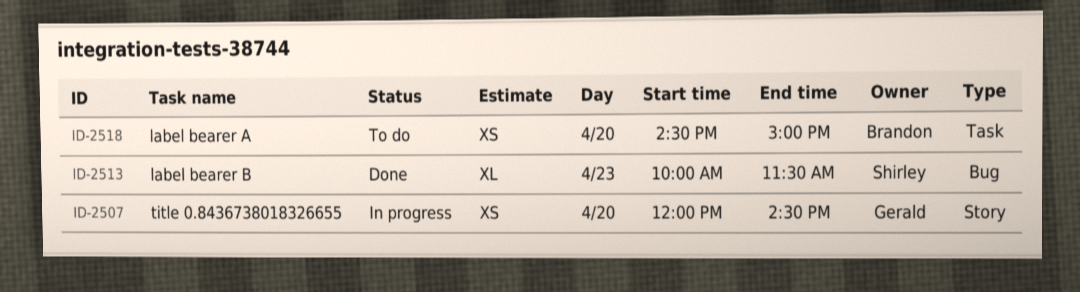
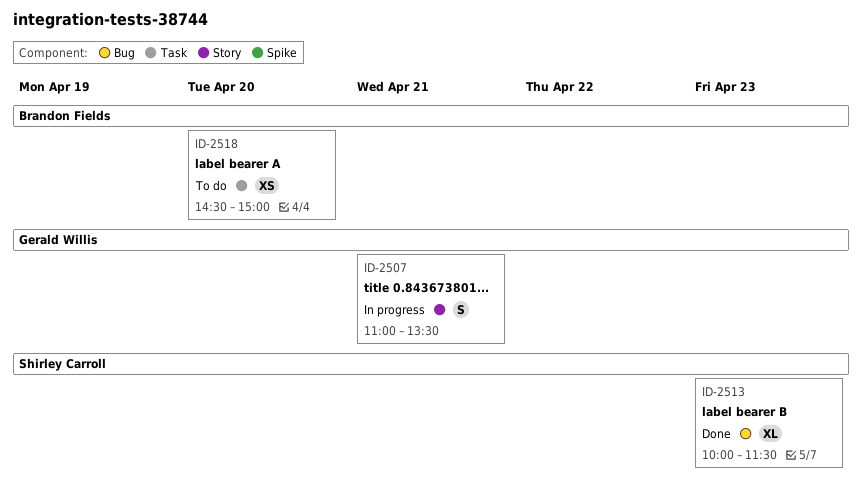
ID-2507, estimate: XS -> S
ID-2507, day: Apr 20 -> Apr 21
ID-2507, begins: 12:00 -> 11:00
ID-2507, ends: 14:30 -> 13:30

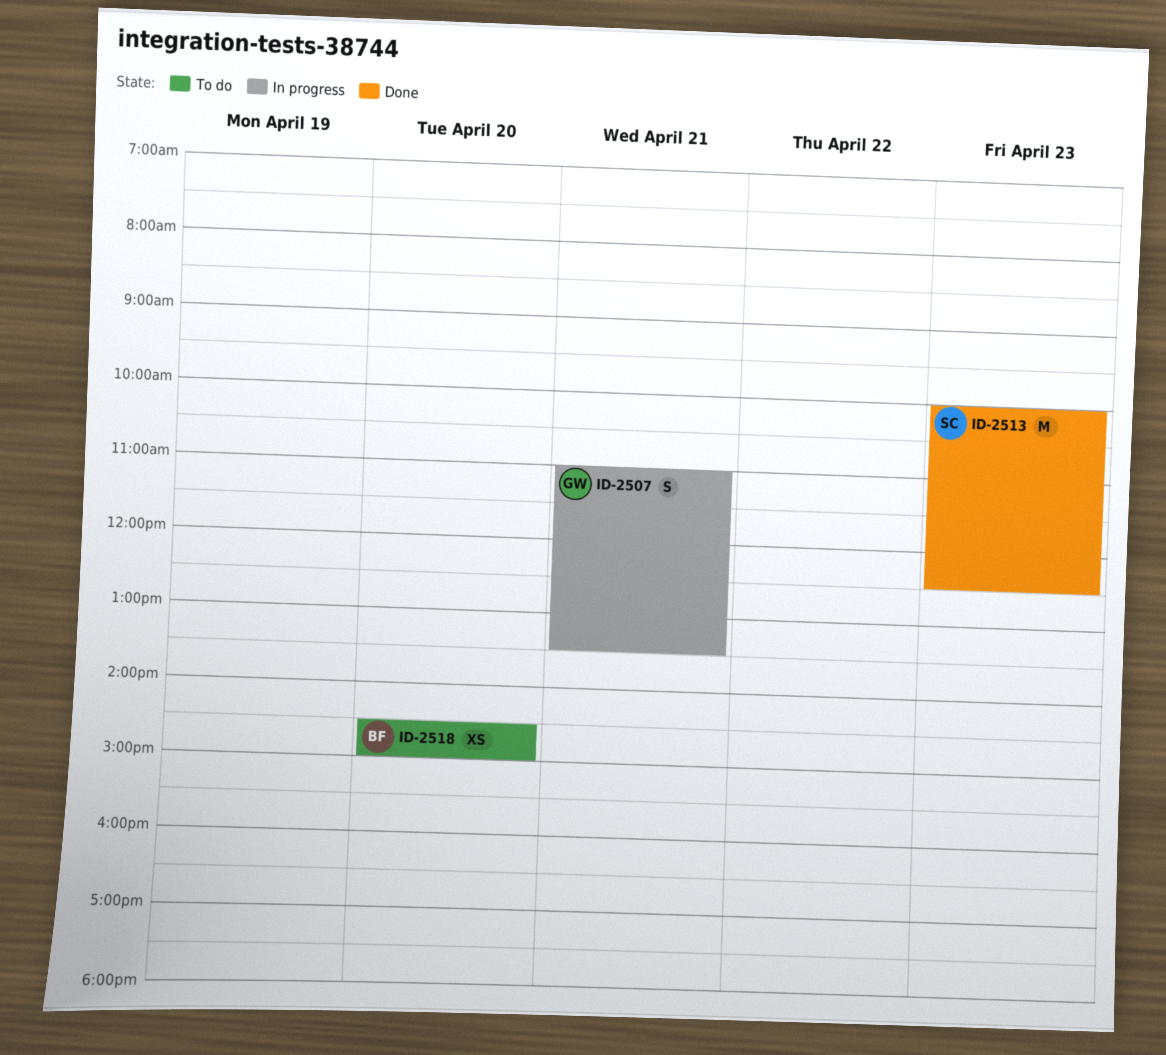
ID-2513, estimate: XL -> M
ID-2513, ends: 11:30 -> 12:30

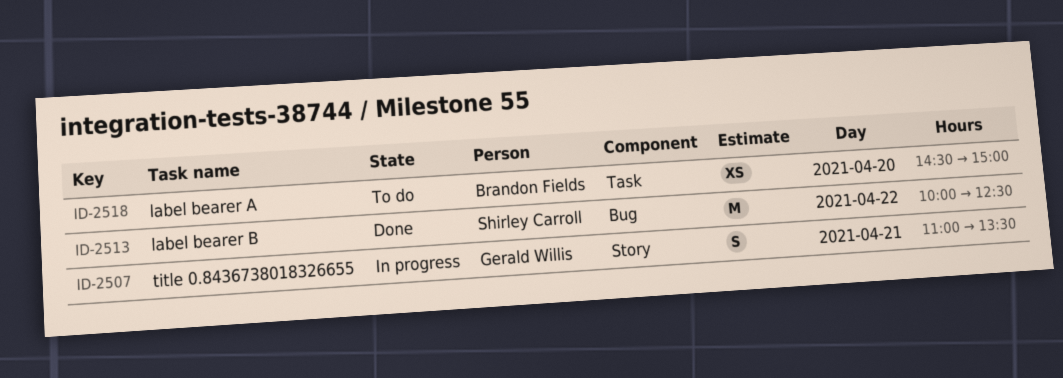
ID-2513, day: Apr 23 -> Apr 22

